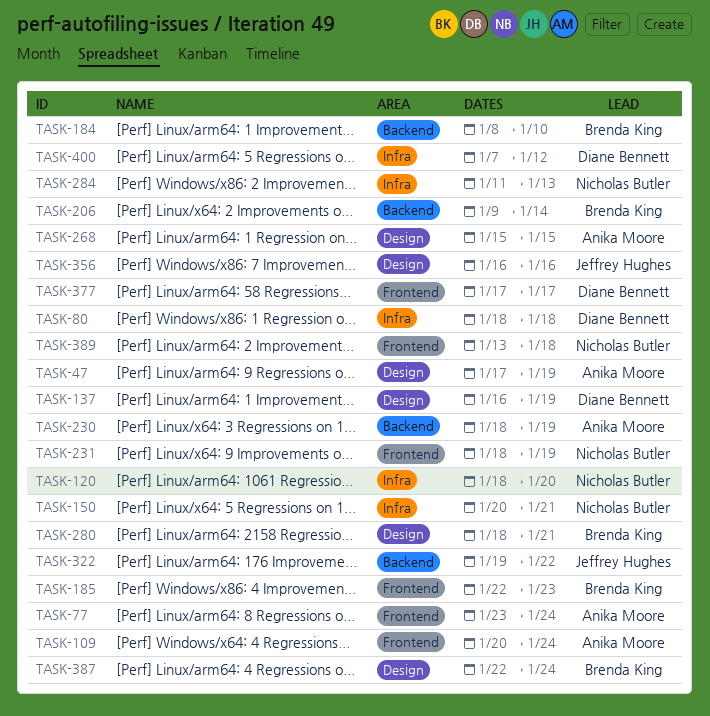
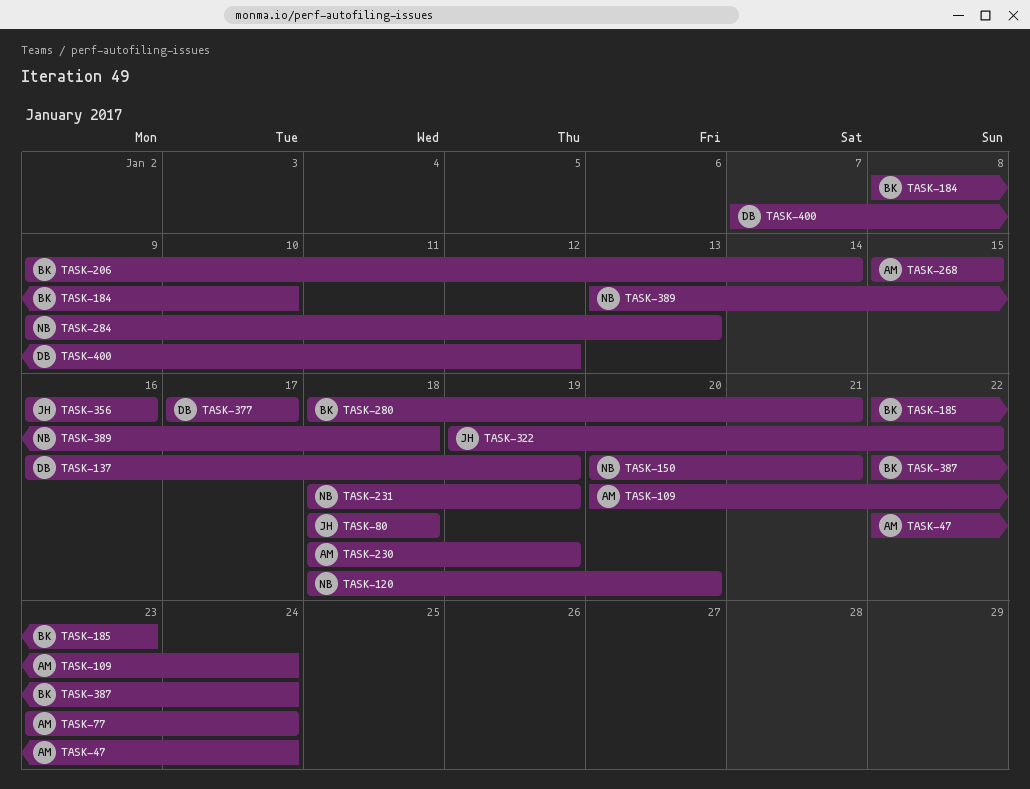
TASK-47, start: Jan 17 -> Jan 22
TASK-47, due: Jan 19 -> Jan 24
TASK-80, owner: Diane Bennett -> Jeffrey Hughes
TASK-284, start: Jan 11 -> Jan 9

